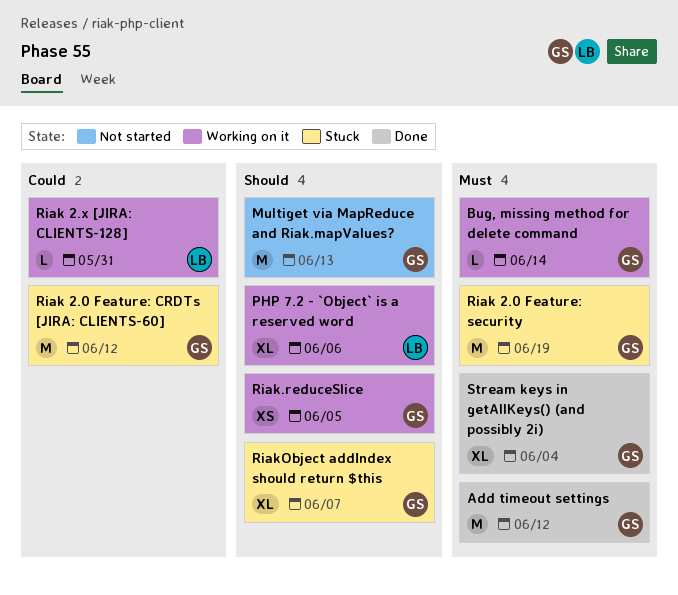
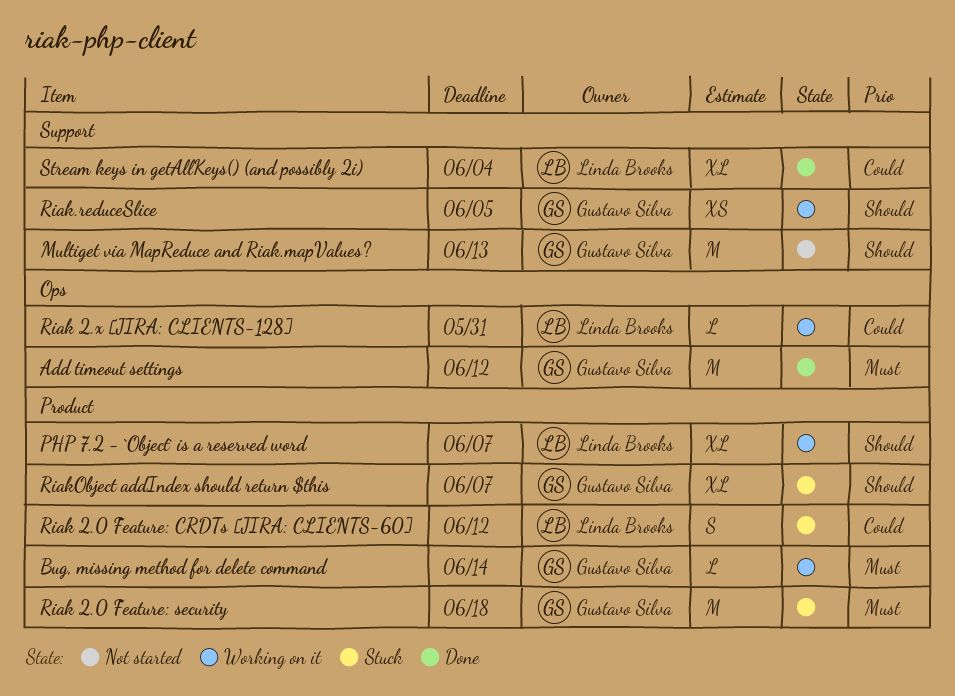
PHP 7.2 - `Object` is a reserved word, due: Jun 6 -> Jun 7
Riak 2.0 Feature: CRDTs [JIRA: CLIENTS-60], owner: Gustavo Silva -> Linda Brooks
Riak 2.0 Feature: CRDTs [JIRA: CLIENTS-60], estimate: M -> S
Riak 2.0 Feature: security, due: Jun 19 -> Jun 18
Stream keys in getAllKeys() (and possibly 2i), owner: Gustavo Silva -> Linda Brooks
Stream keys in getAllKeys() (and possibly 2i), priority: Must -> Could

